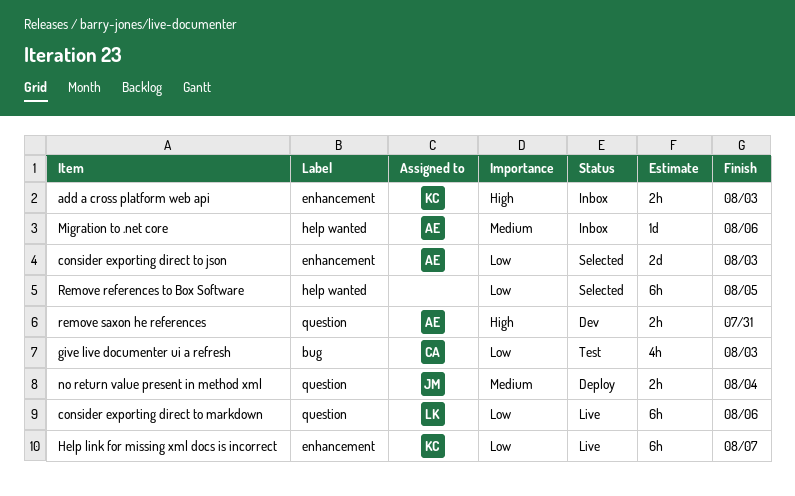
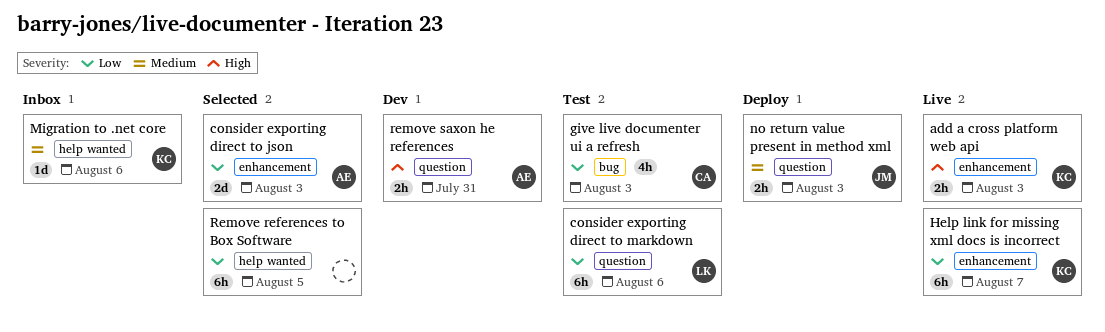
add a cross platform web api, status: Inbox -> Live
consider exporting direct to markdown, status: Live -> Test
Migration to .net core, owner: AE -> KC
no return value present in method xml, due: Aug 4 -> Aug 3

